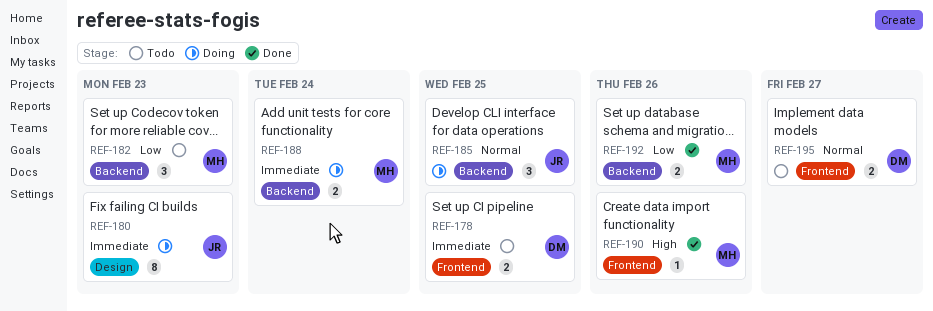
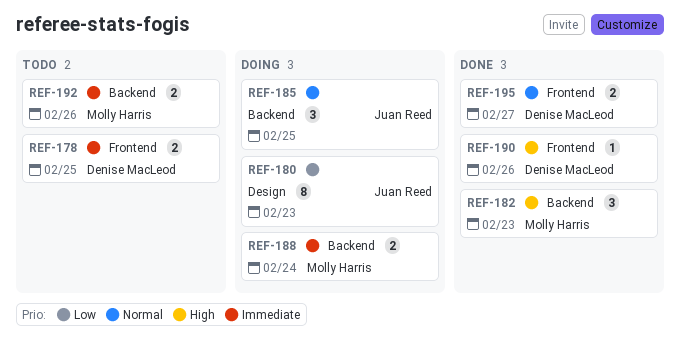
REF-180, priority: Immediate -> Low
REF-182, status: Todo -> Done
REF-182, priority: Low -> High
REF-190, owner: Molly Harris -> Denise MacLeod
REF-192, status: Done -> Todo
REF-192, priority: Low -> Immediate
REF-195, status: Todo -> Done

